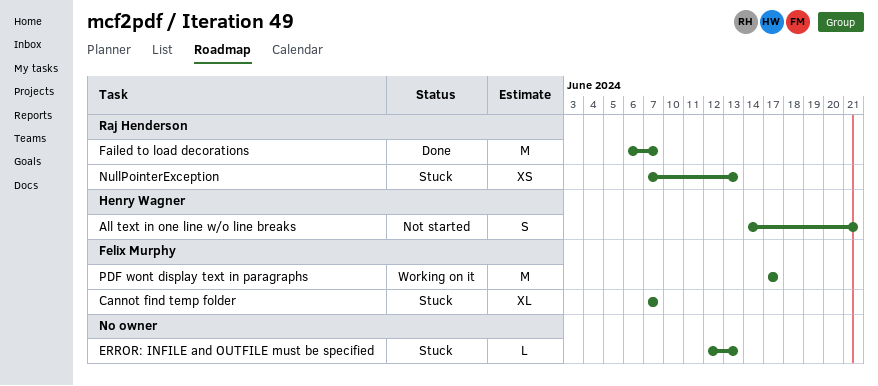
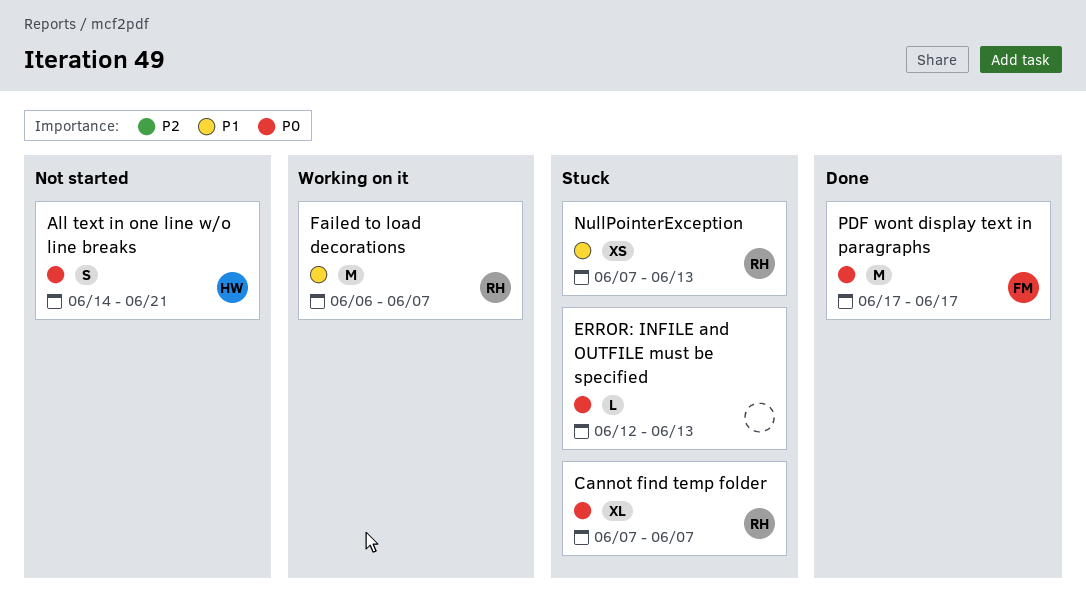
Cannot find temp folder, owner: Felix Murphy -> Raj Henderson
Failed to load decorations, status: Done -> Working on it
PDF wont display text in paragraphs, status: Working on it -> Done

